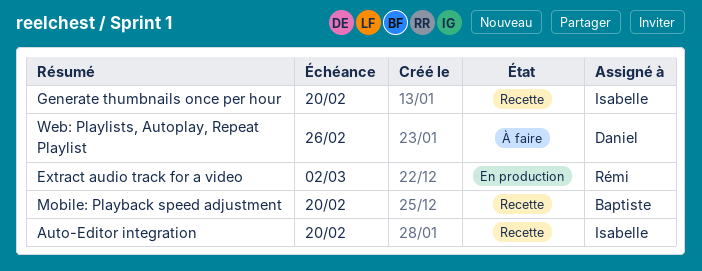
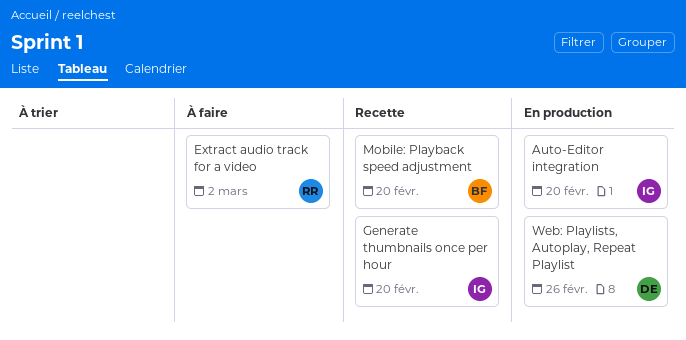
Auto-Editor integration, status: Recette -> En production
Extract audio track for a video, status: En production -> À faire
Web: Playlists, Autoplay, Repeat Playlist, status: À faire -> En production

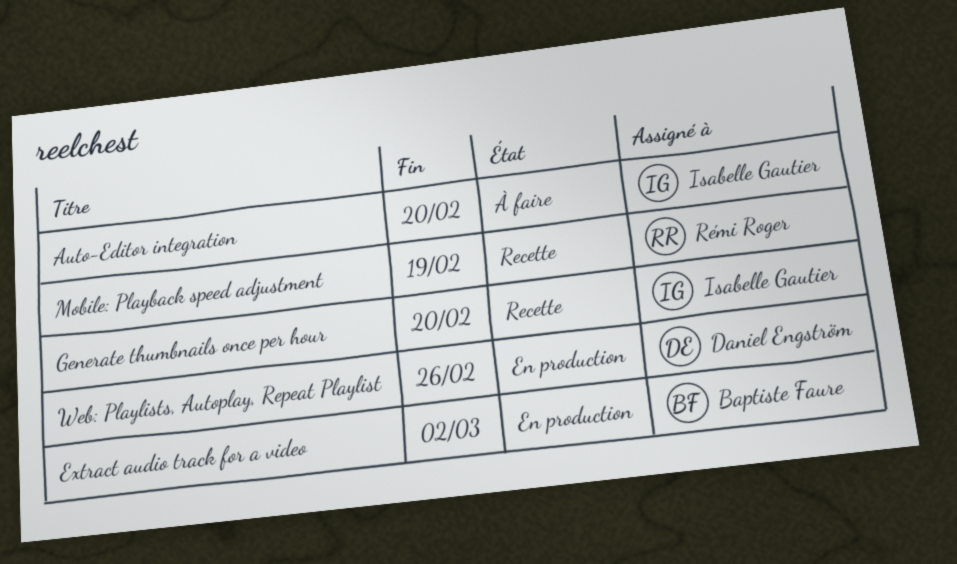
Auto-Editor integration, status: En production -> À faire
Extract audio track for a video, status: À faire -> En production
Extract audio track for a video, owner: Rémi Roger -> Baptiste Faure
Mobile: Playback speed adjustment, owner: Baptiste Faure -> Rémi Roger
Mobile: Playback speed adjustment, due: Feb 20 -> Feb 19

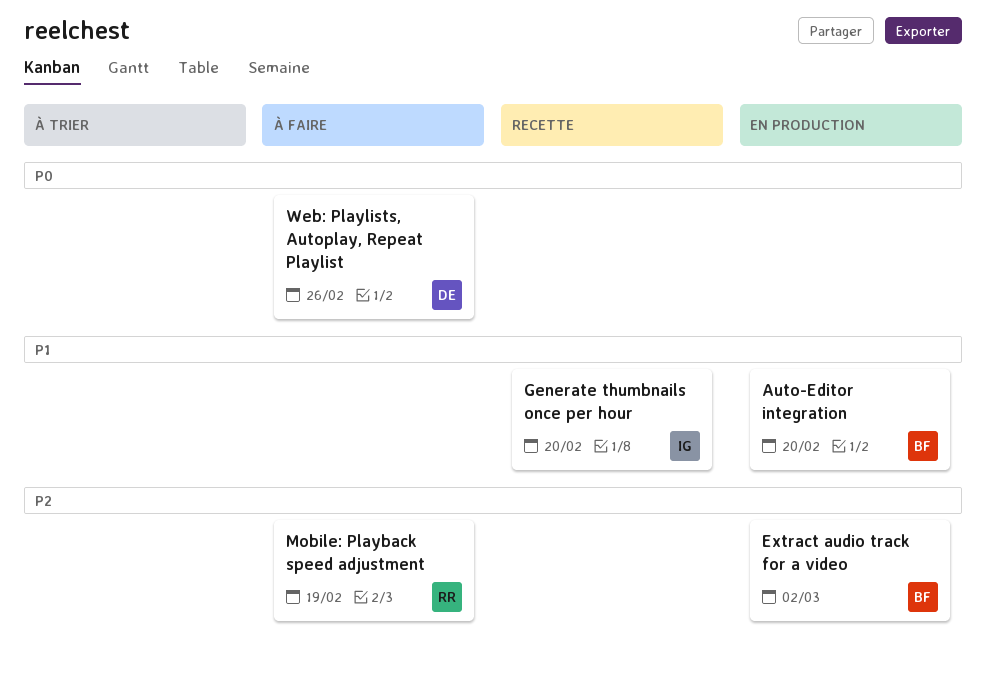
Auto-Editor integration, status: À faire -> En production
Auto-Editor integration, owner: Isabelle Gautier -> Baptiste Faure
Mobile: Playback speed adjustment, status: Recette -> À faire
Web: Playlists, Autoplay, Repeat Playlist, status: En production -> À faire

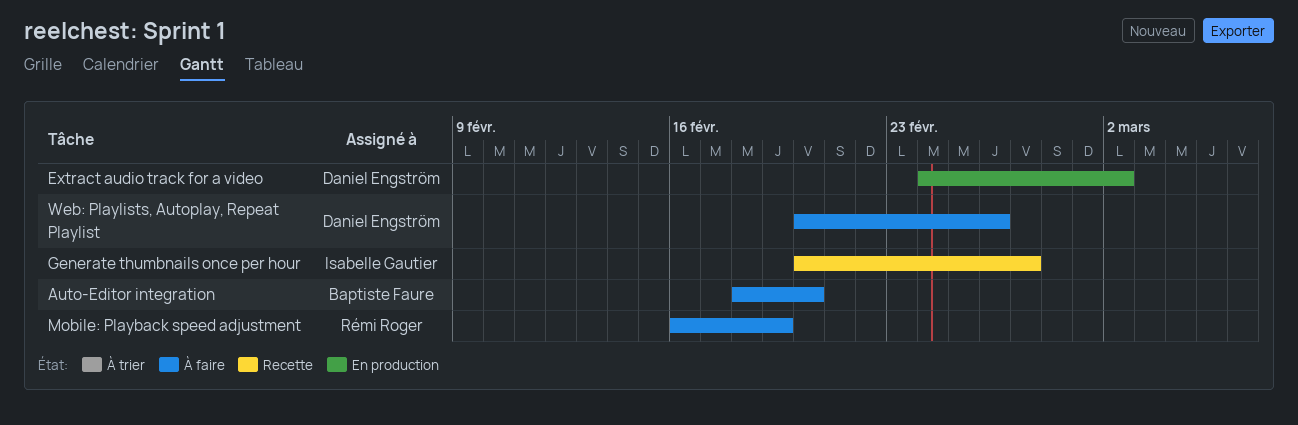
Auto-Editor integration, status: En production -> À faire
Extract audio track for a video, owner: Baptiste Faure -> Daniel Engström
Generate thumbnails once per hour, due: Feb 20 -> Feb 27

